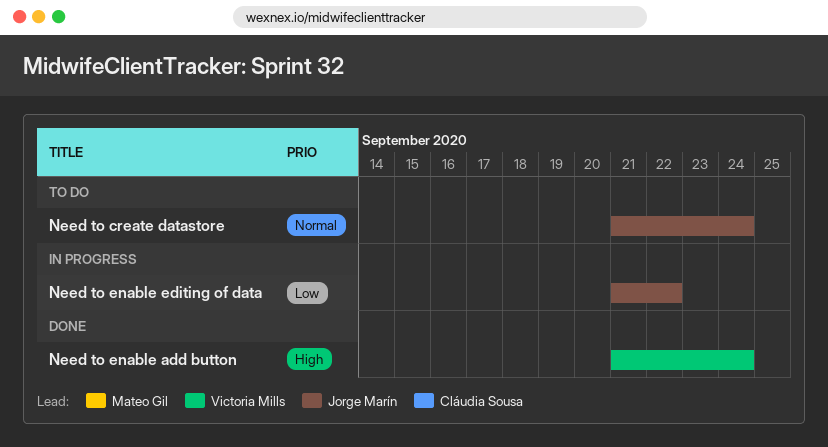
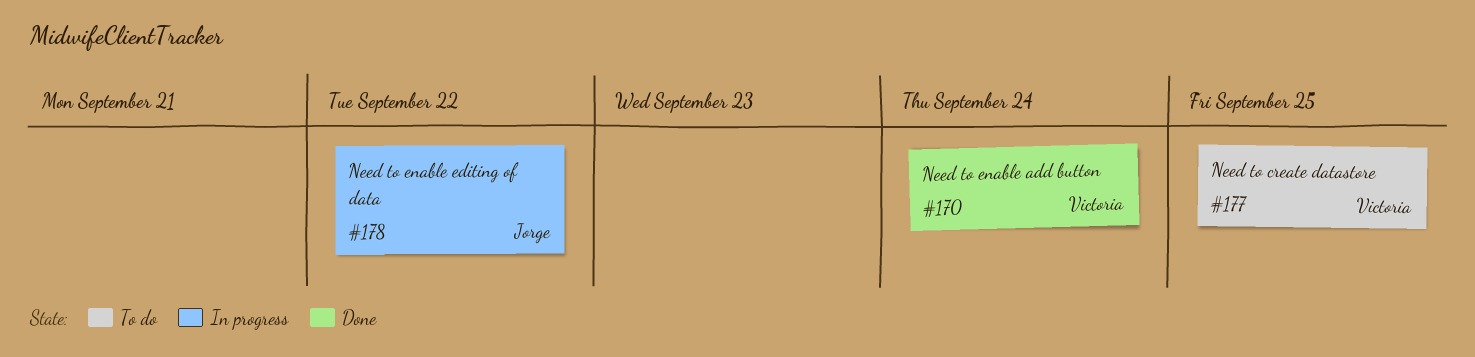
Need to create datastore, owner: Jorge Marín -> Victoria Mills
Need to create datastore, due: Sep 24 -> Sep 25

